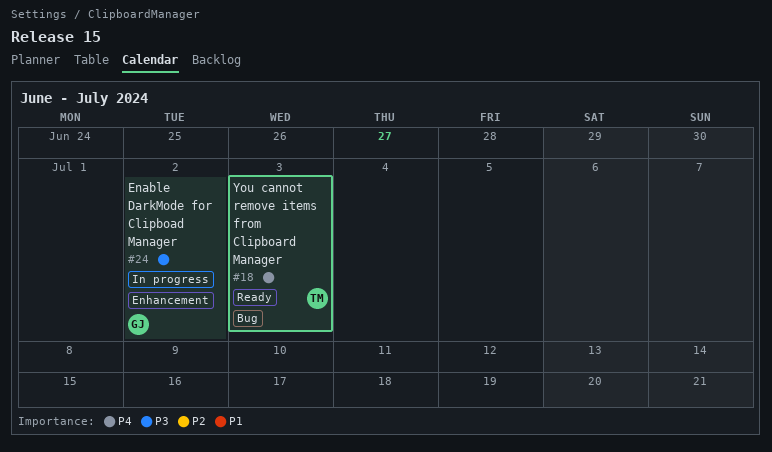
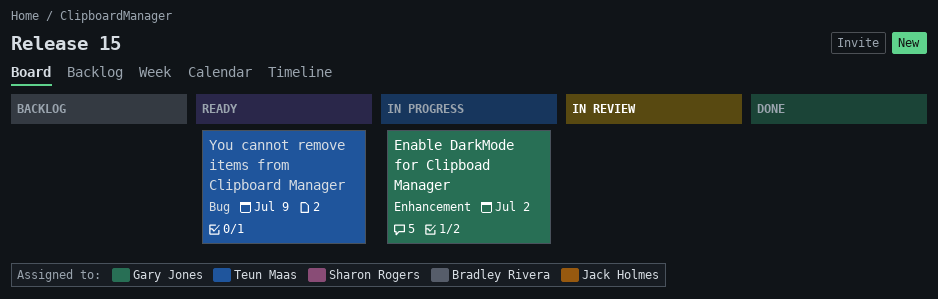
You cannot remove items from Clipboard Manager, due: Jul 3 -> Jul 9

